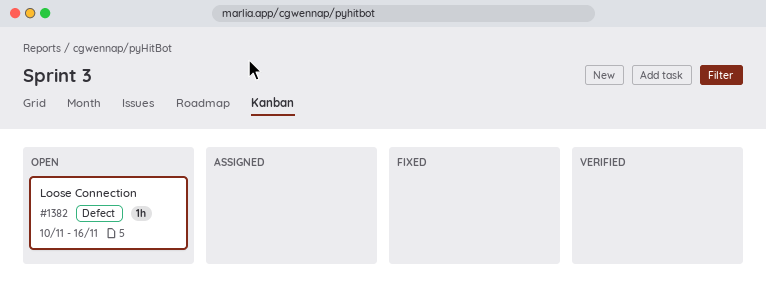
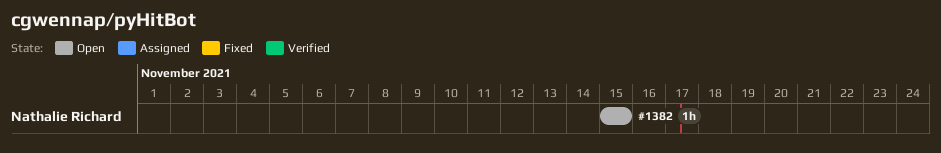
#1382, start: Nov 10 -> Nov 15
#1382, due: Nov 16 -> Nov 15

